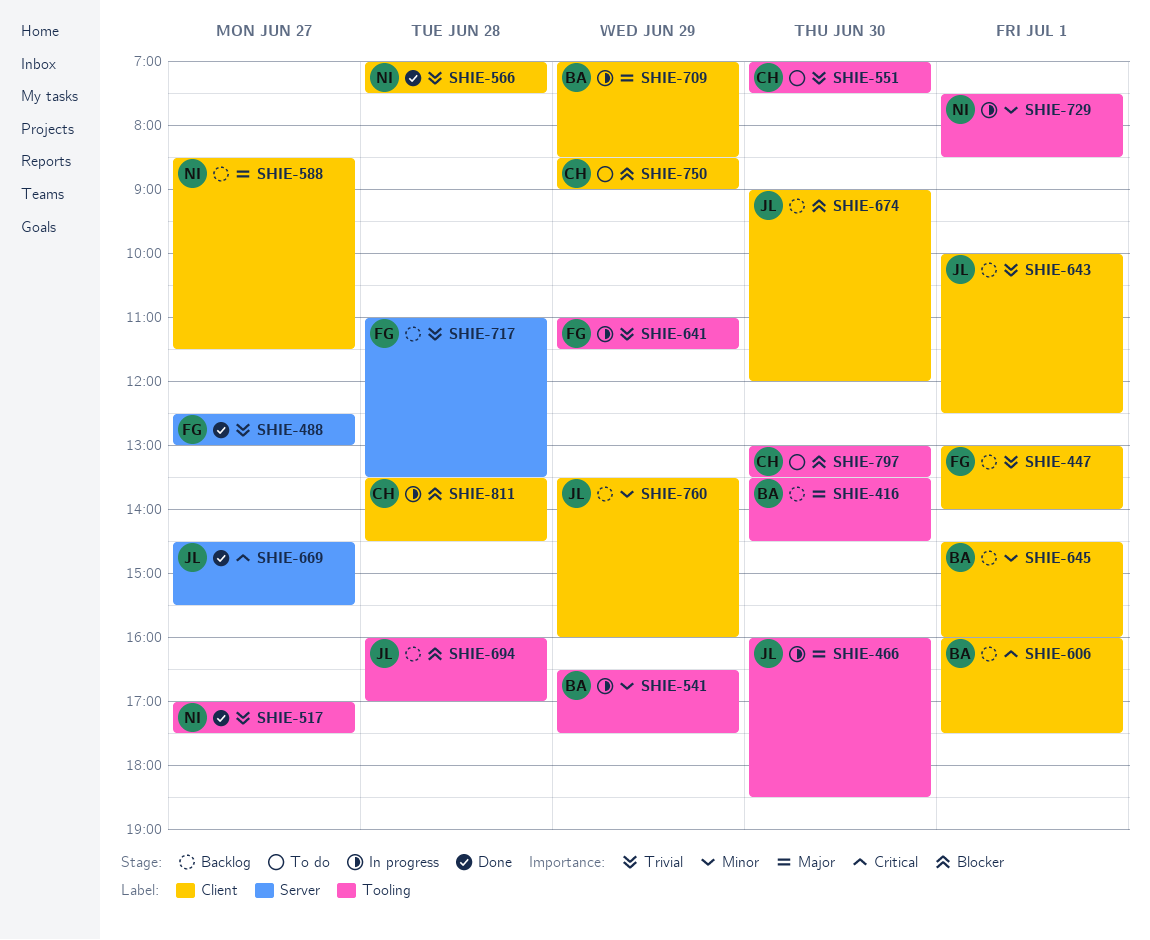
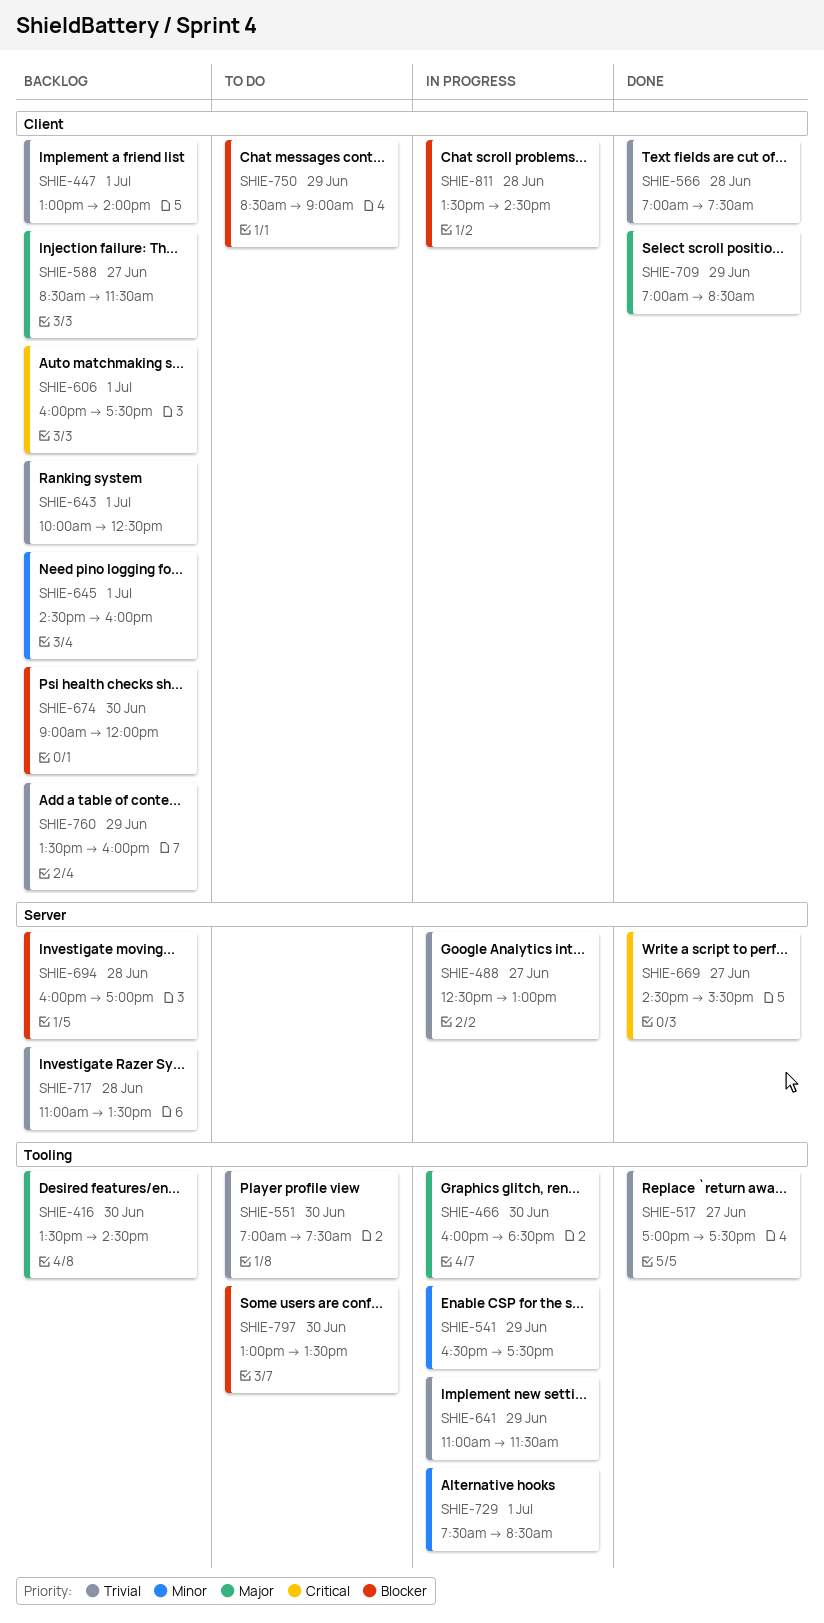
SHIE-488, status: Done -> In progress
SHIE-694, label: Tooling -> Server
SHIE-709, status: In progress -> Done
SHIE-760, priority: Minor -> Trivial

